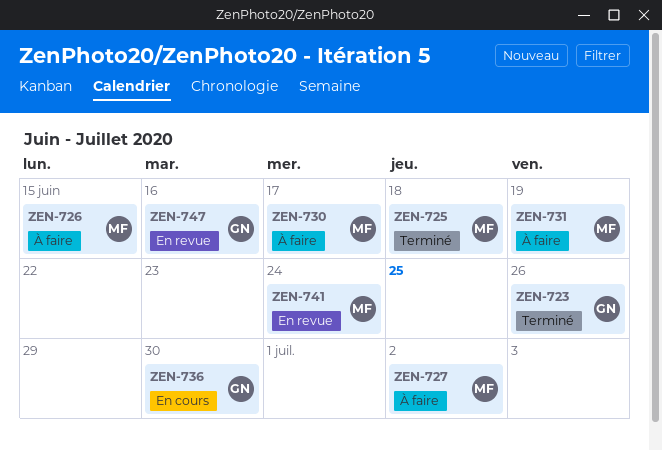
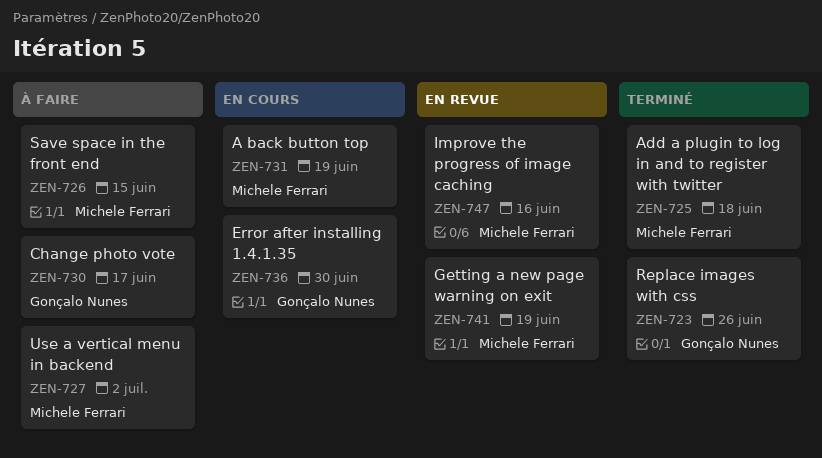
ZEN-730, owner: Michele Ferrari -> Gonçalo Nunes
ZEN-731, status: À faire -> En cours
ZEN-741, due: Jun 24 -> Jun 19
ZEN-747, owner: Gonçalo Nunes -> Michele Ferrari

